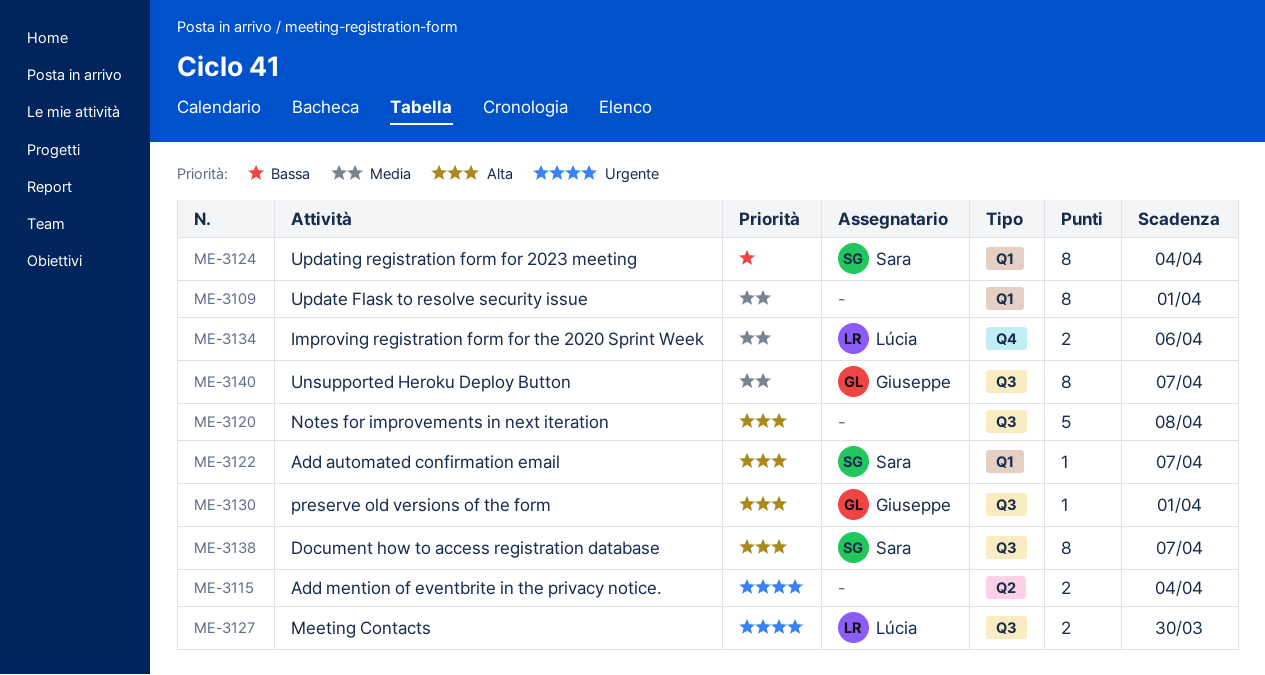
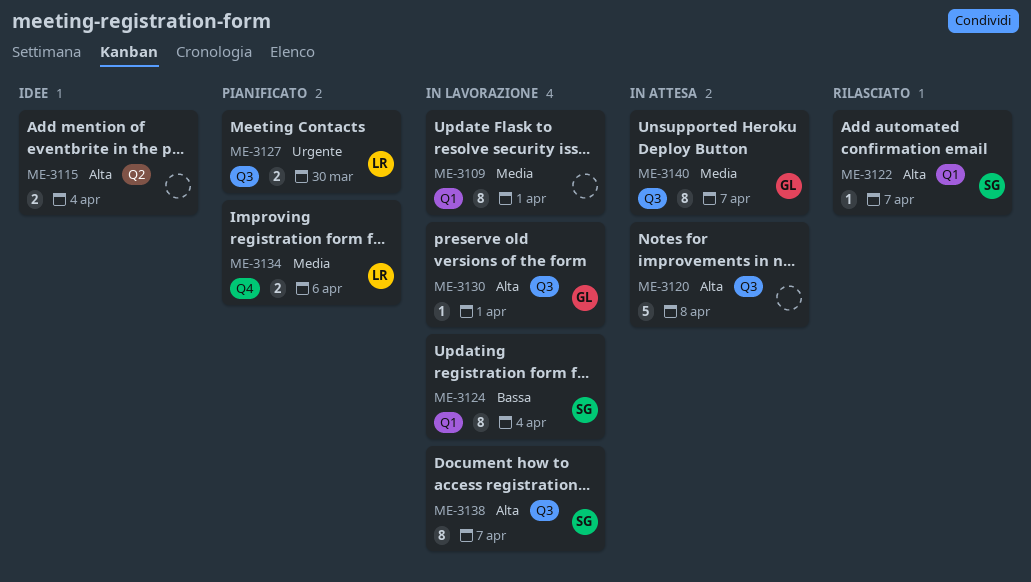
ME-3115, priority: Urgente -> Alta

